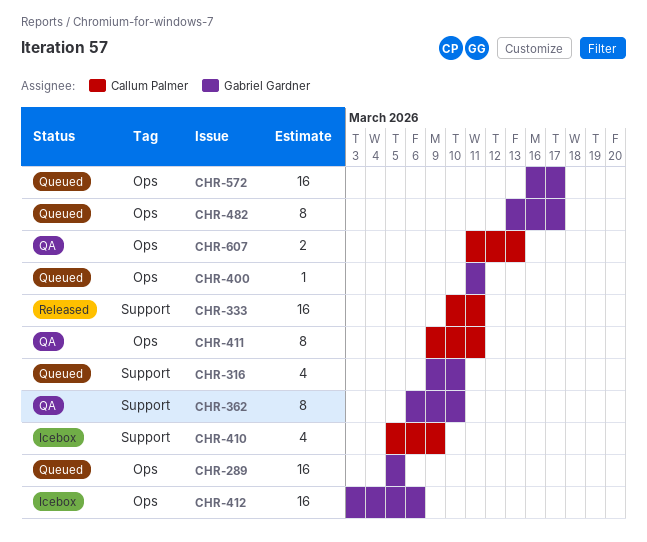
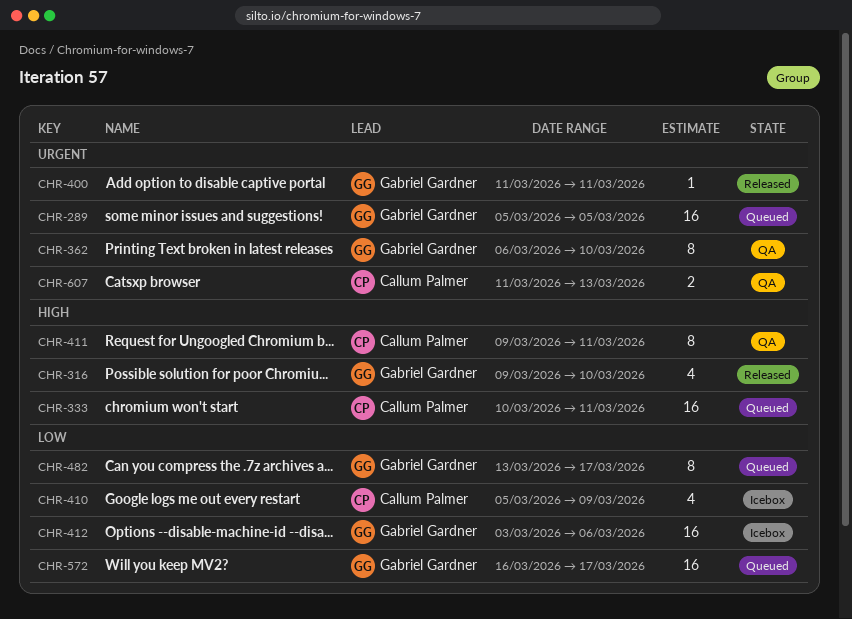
CHR-316, status: Queued -> Released
CHR-333, status: Released -> Queued
CHR-400, status: Queued -> Released

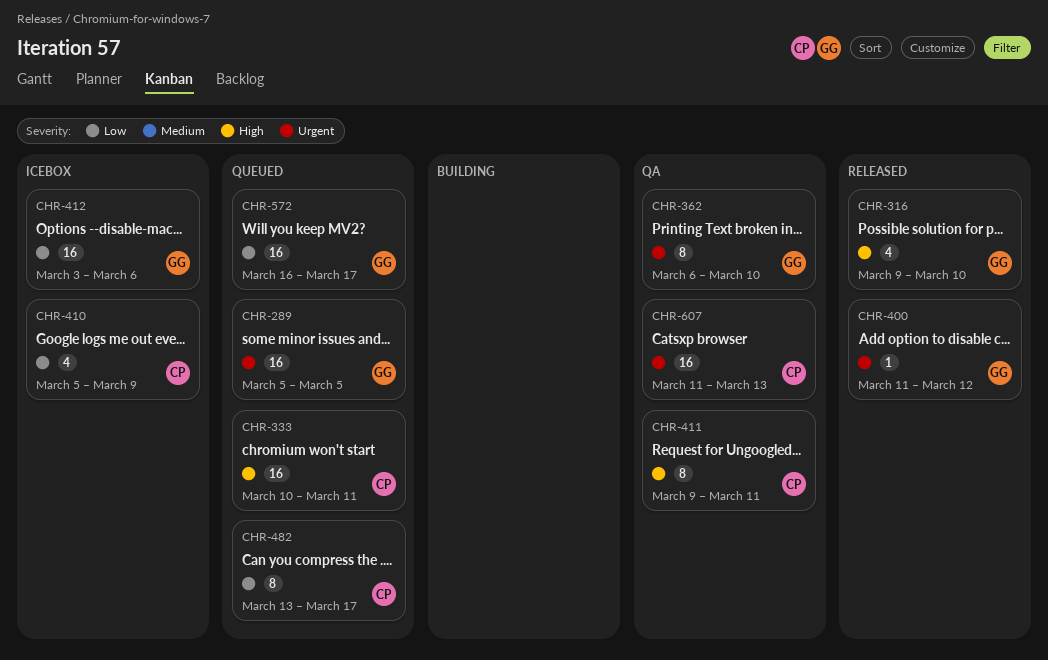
CHR-400, due: Mar 11 -> Mar 12
CHR-482, owner: Gabriel Gardner -> Callum Palmer
CHR-607, estimate: 2 -> 16

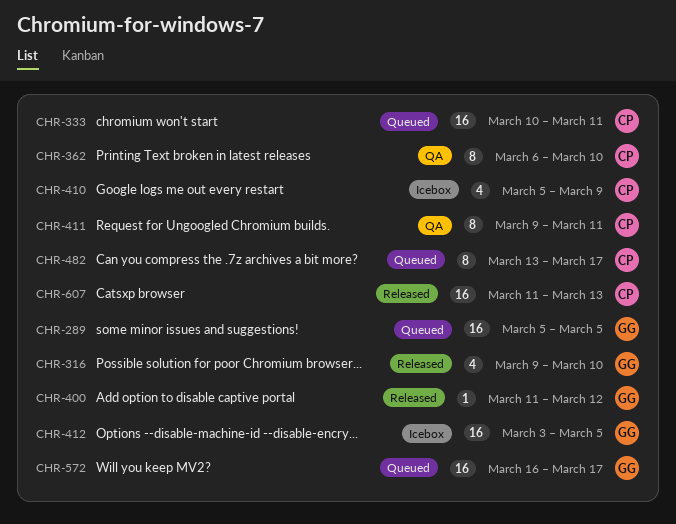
CHR-362, owner: GG -> CP
CHR-412, due: Mar 6 -> Mar 5
CHR-607, status: QA -> Released

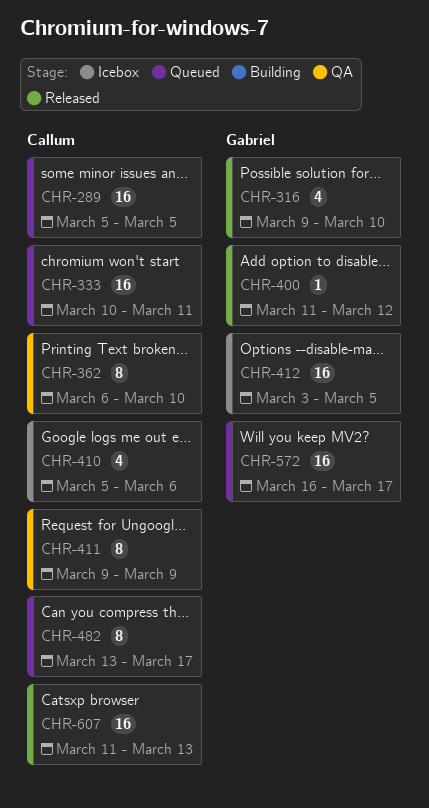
CHR-289, owner: Gabriel -> Callum
CHR-410, due: Mar 9 -> Mar 6
CHR-411, due: Mar 11 -> Mar 9

